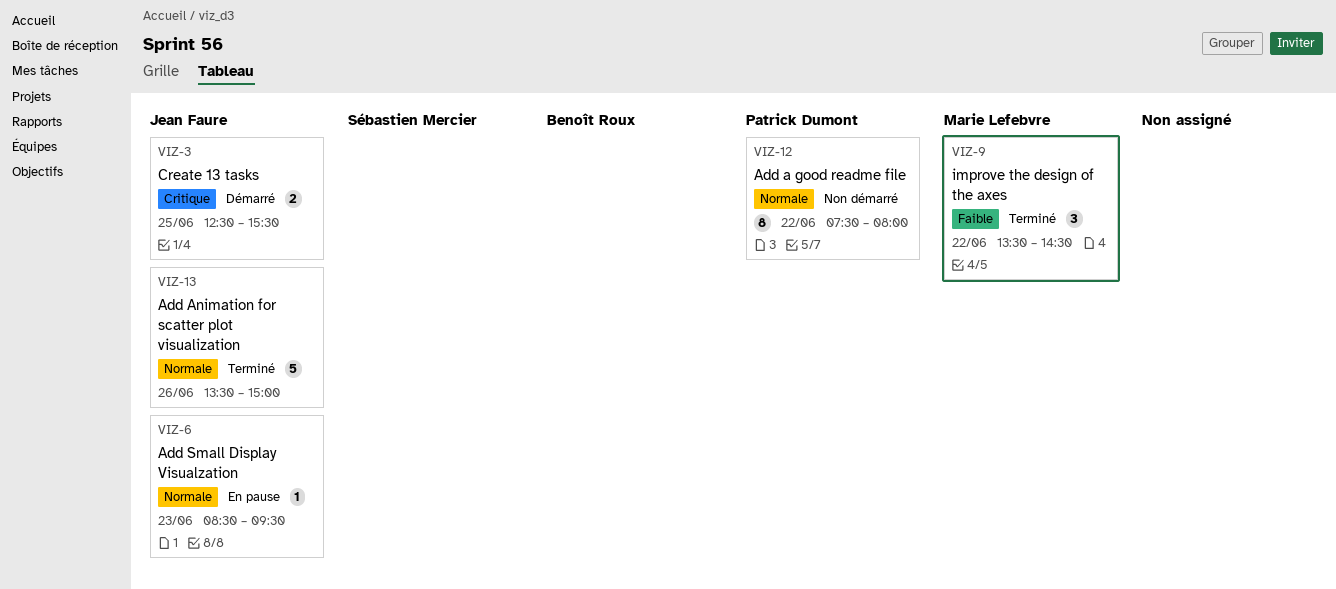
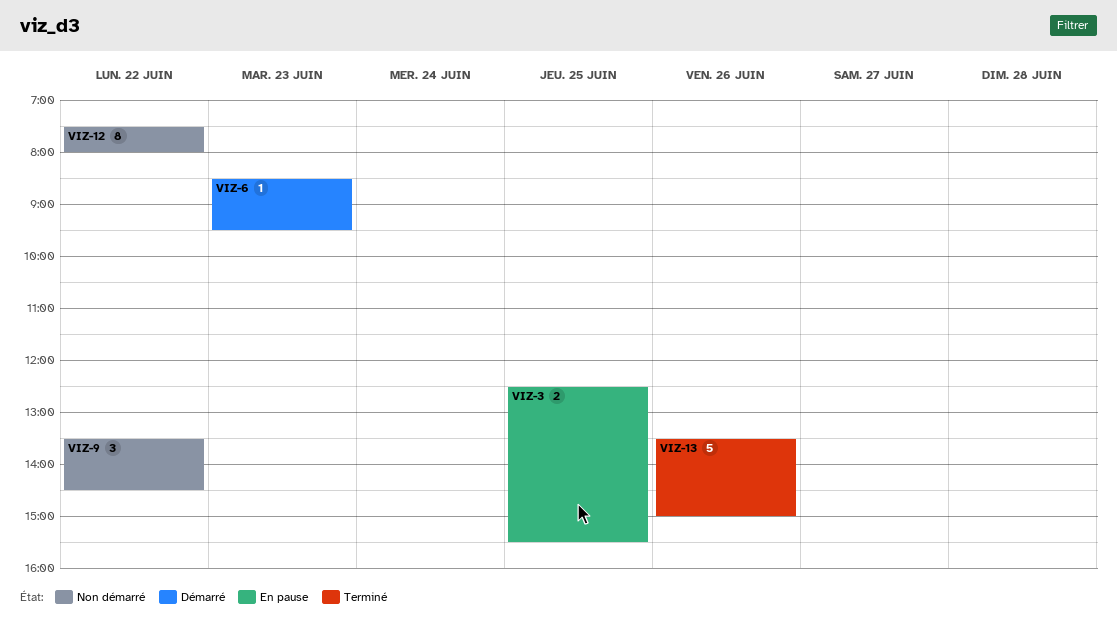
VIZ-3, status: Démarré -> En pause
VIZ-6, status: En pause -> Démarré
VIZ-9, status: Terminé -> Non démarré

